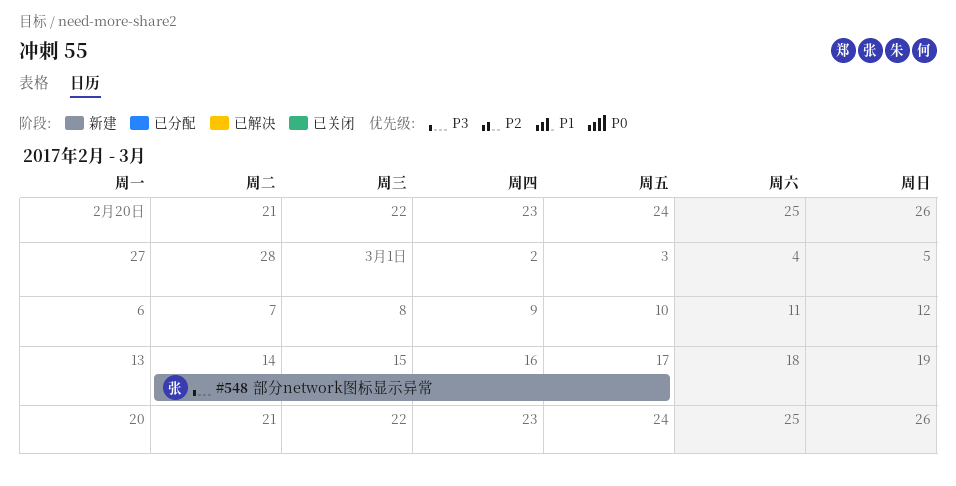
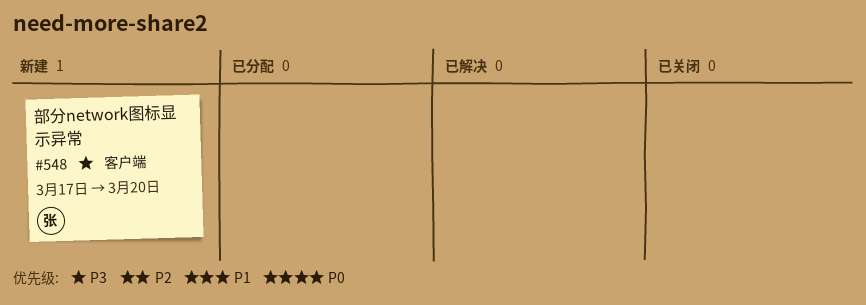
#548, start: Mar 14 -> Mar 17
#548, due: Mar 17 -> Mar 20

